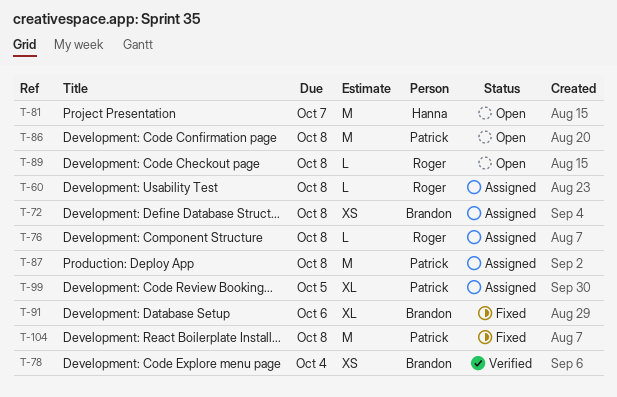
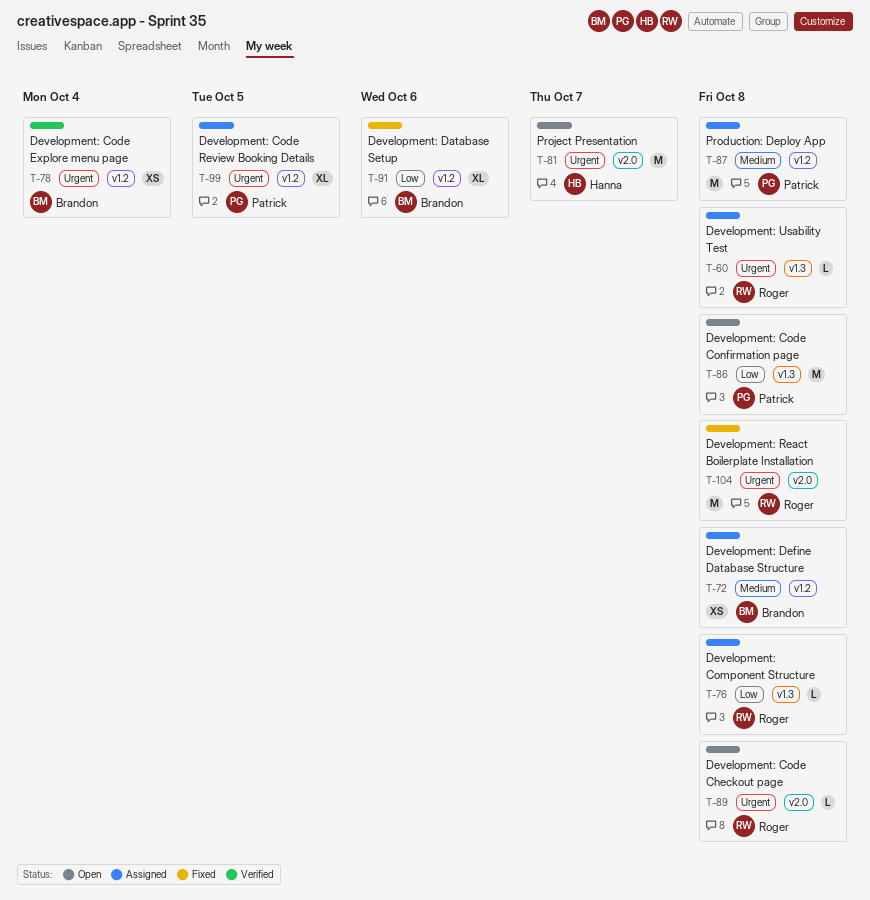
T-104, owner: Patrick -> Roger

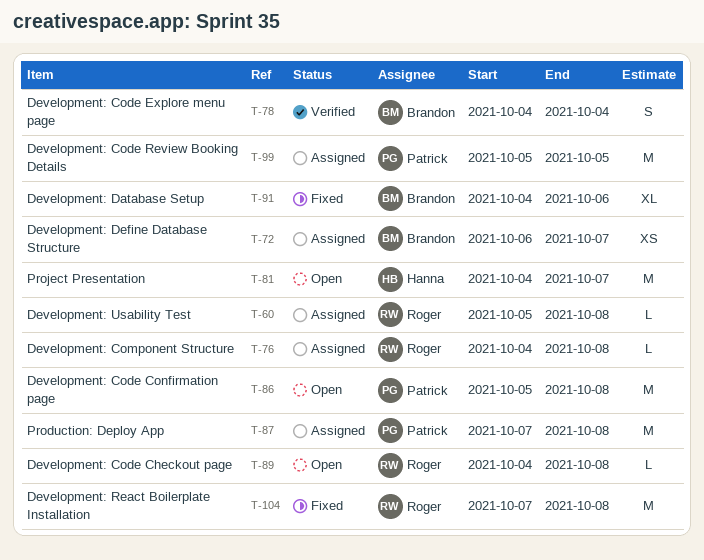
T-72, due: Oct 8 -> Oct 7
T-78, estimate: XS -> S
T-99, estimate: XL -> M

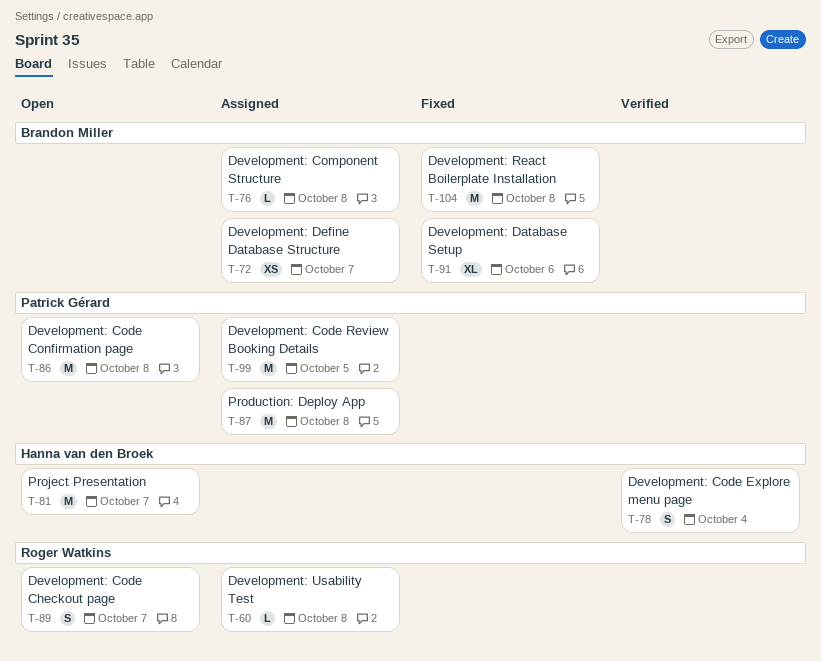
T-76, owner: Roger Watkins -> Brandon Miller
T-78, owner: Brandon Miller -> Hanna van den Broek
T-89, estimate: L -> S
T-89, due: Oct 8 -> Oct 7
T-104, owner: Roger Watkins -> Brandon Miller

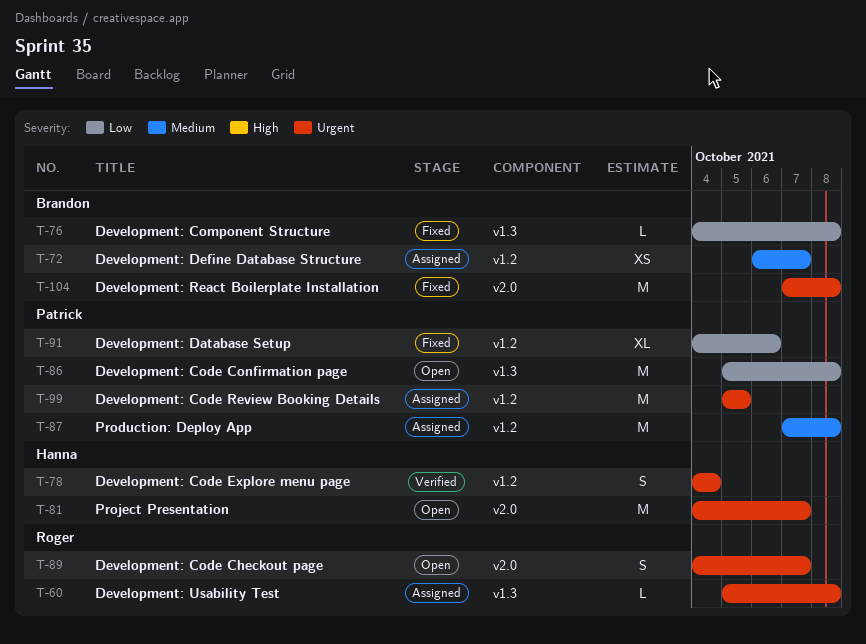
T-76, status: Assigned -> Fixed
T-91, owner: Brandon Miller -> Patrick Gérard

